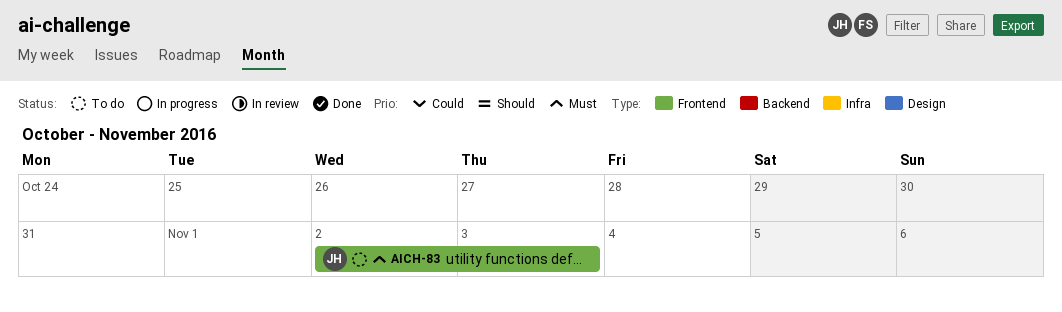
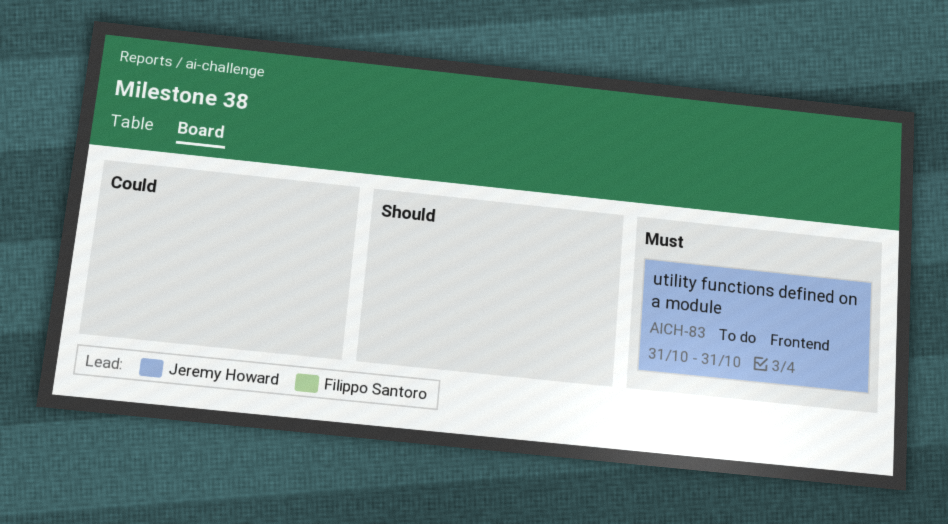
AICH-83, start: Nov 2 -> Oct 31
AICH-83, due: Nov 3 -> Oct 31

